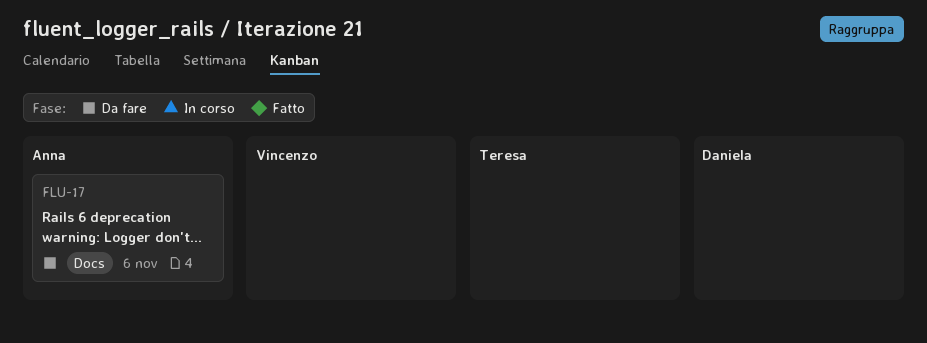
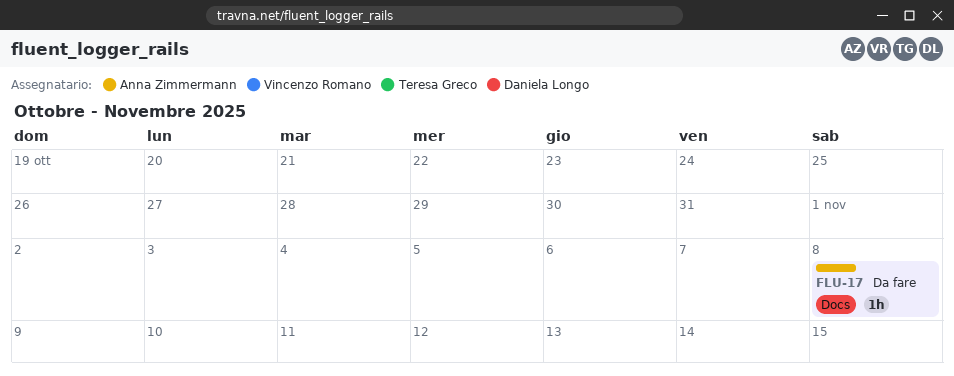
FLU-17, due: Nov 6 -> Nov 8

